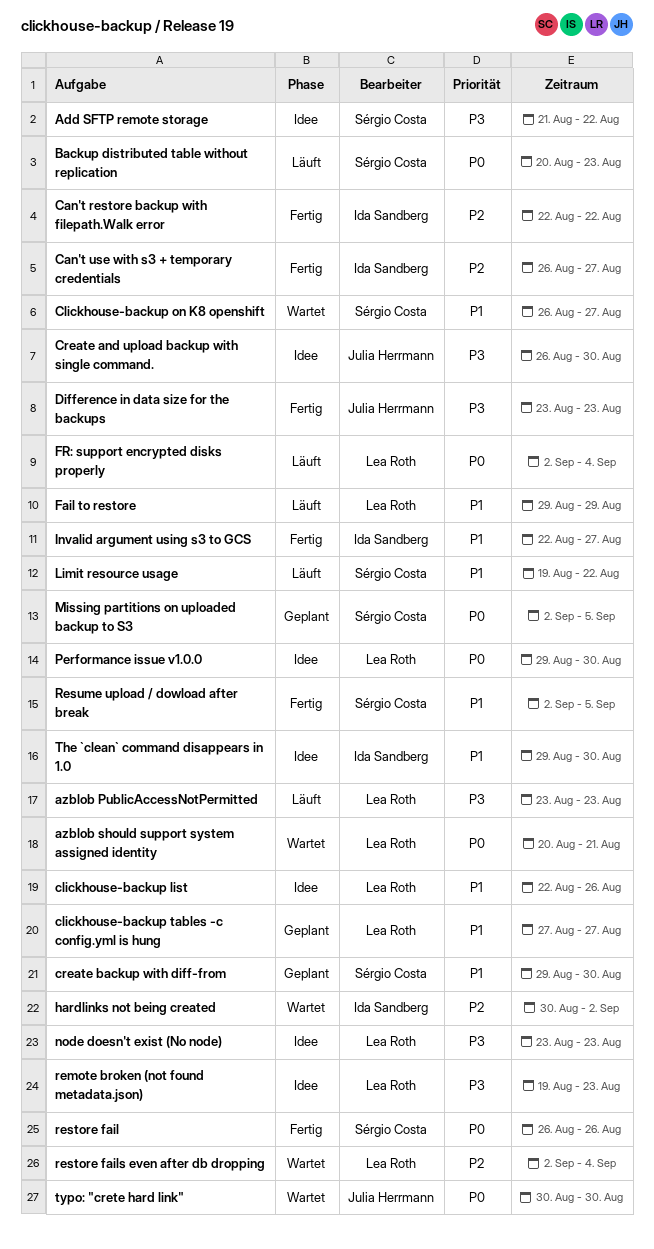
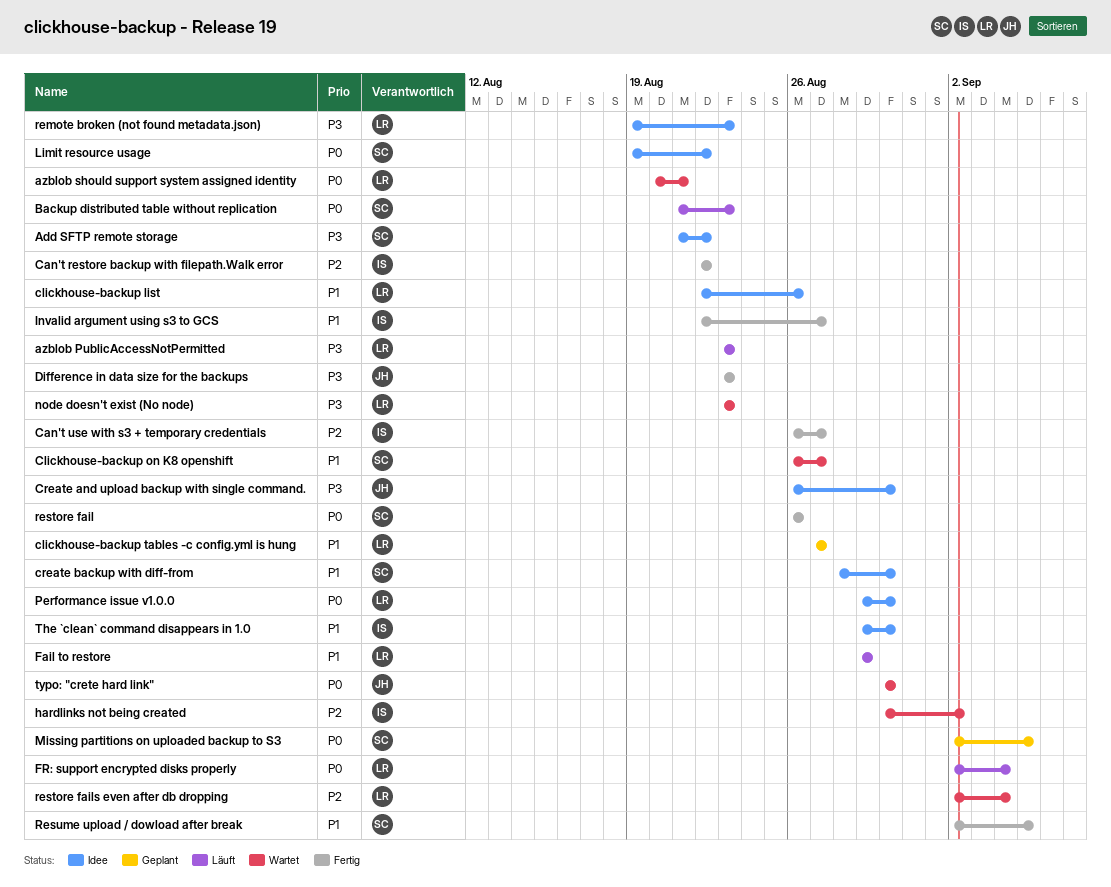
Backup distributed table without replication, start: Aug 20 -> Aug 21
create backup with diff-from, status: Geplant -> Idee
create backup with diff-from, start: Aug 29 -> Aug 28
Limit resource usage, status: Läuft -> Idee
Limit resource usage, priority: P1 -> P0
node doesn't exist (No node), status: Idee -> Wartet

